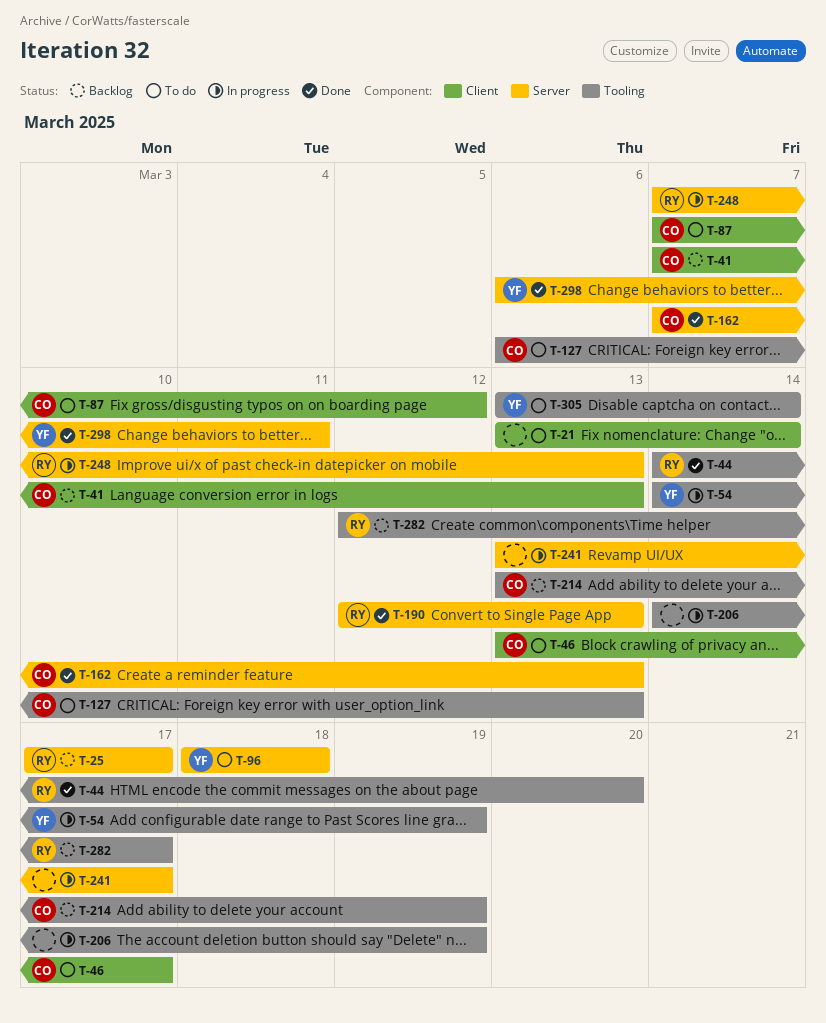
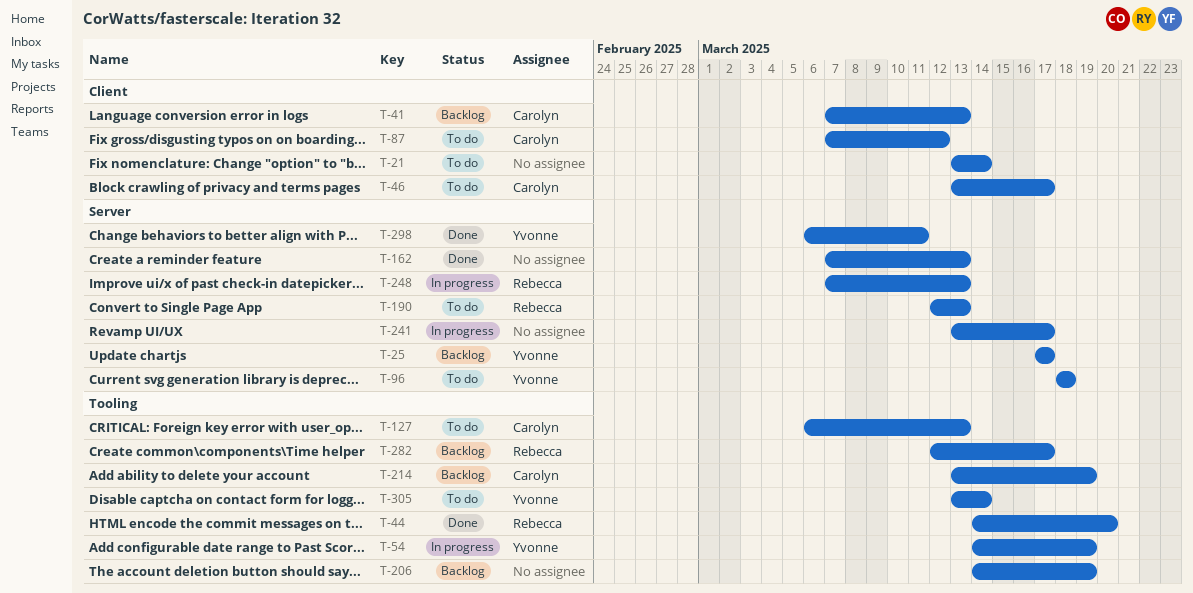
T-25, owner: Rebecca -> Yvonne
T-162, owner: Carolyn -> none
T-190, status: Done -> To do
T-206, status: In progress -> Backlog

